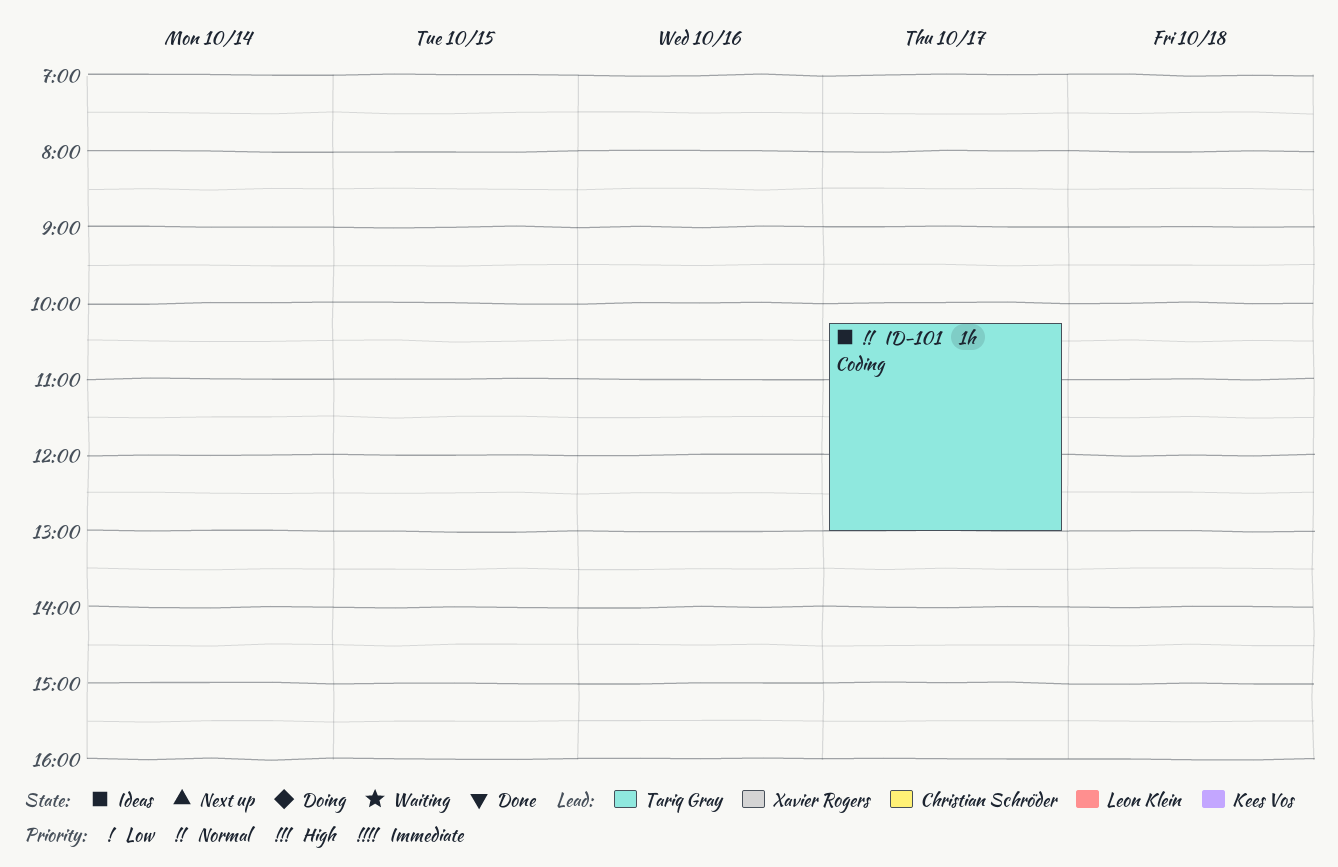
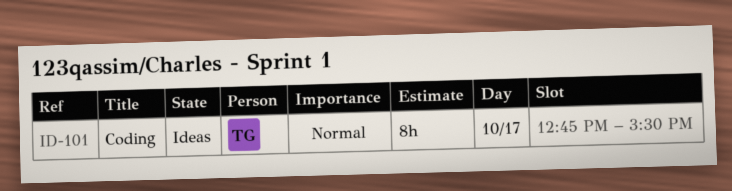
ID-101, estimate: 1h -> 8h
ID-101, begins: 10:15 -> 12:45
ID-101, ends: 13:00 -> 15:30

